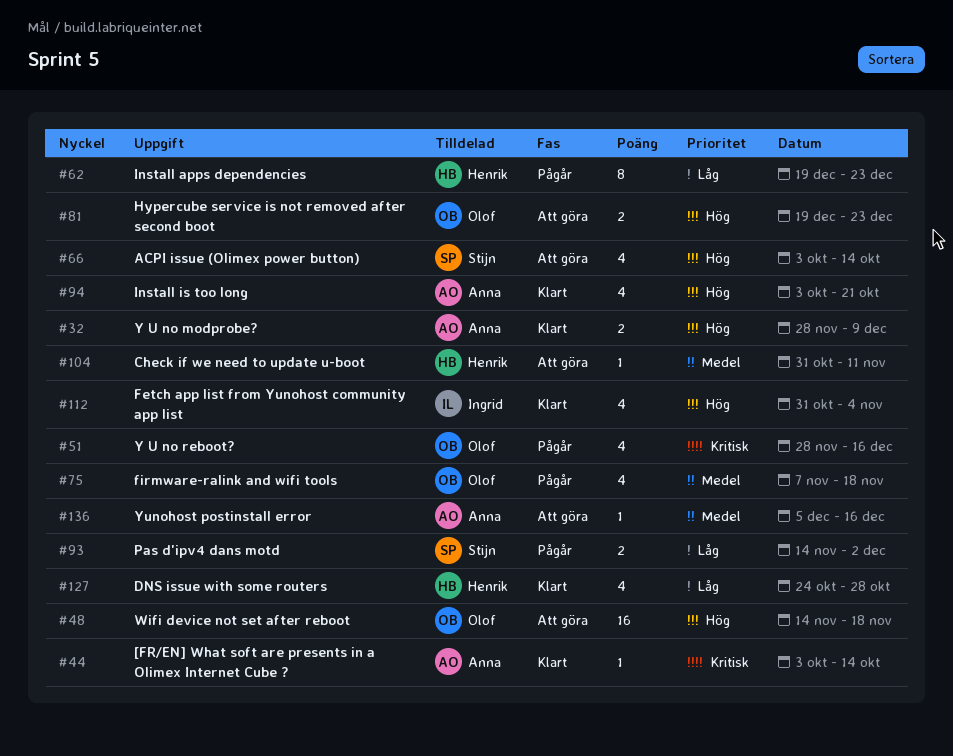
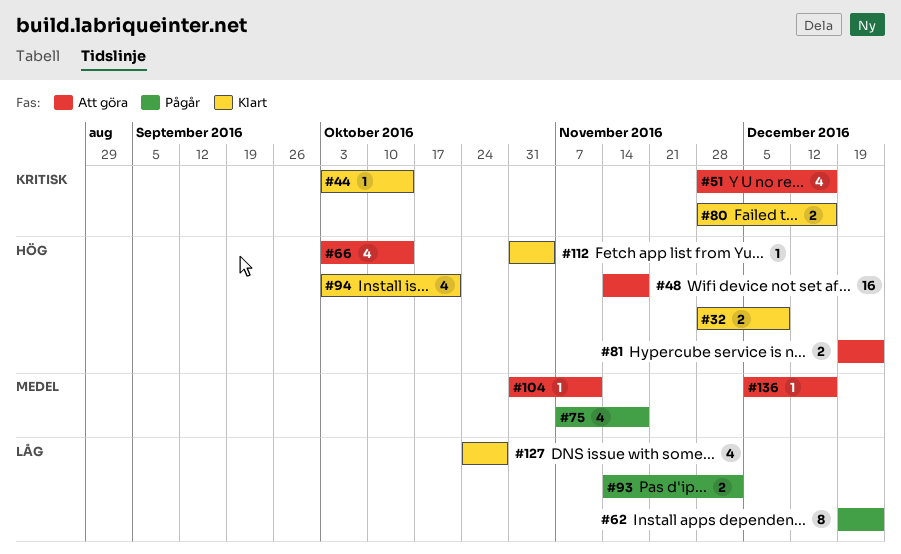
#51, status: Pågår -> Att göra
#80: none -> present
#112, estimate: 4 -> 1

